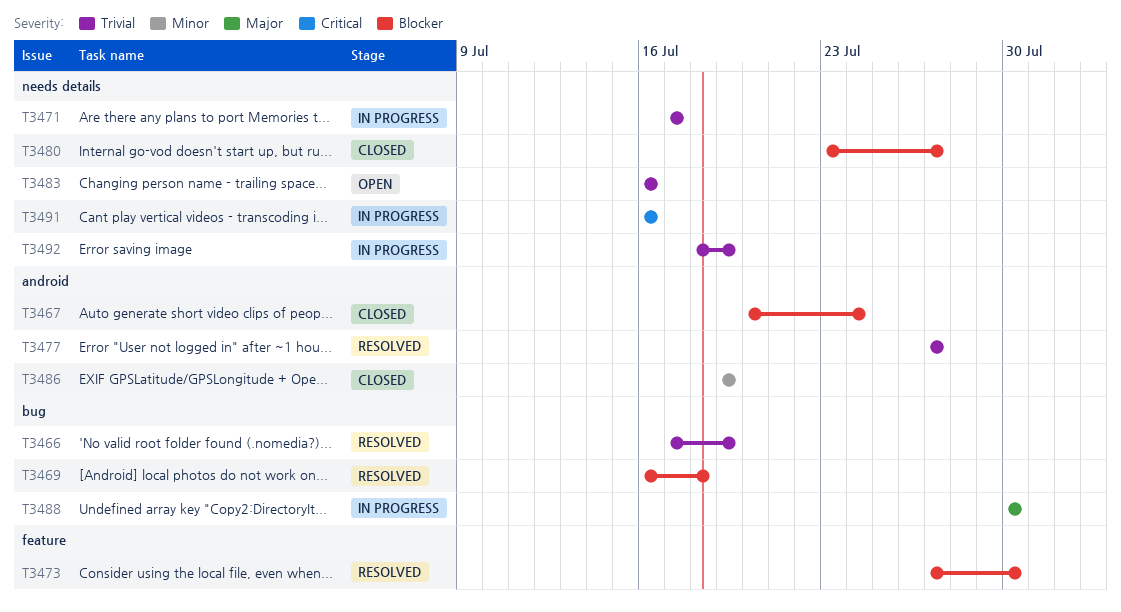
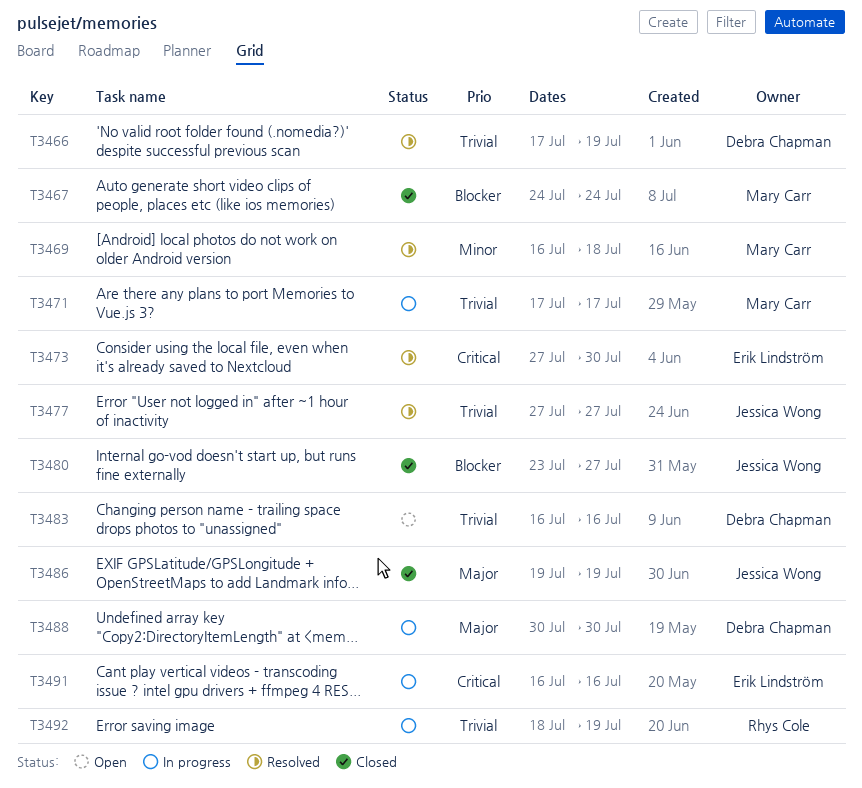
T3467, start: Jul 20 -> Jul 24
T3469, priority: Blocker -> Minor
T3473, priority: Blocker -> Critical
T3486, priority: Minor -> Major

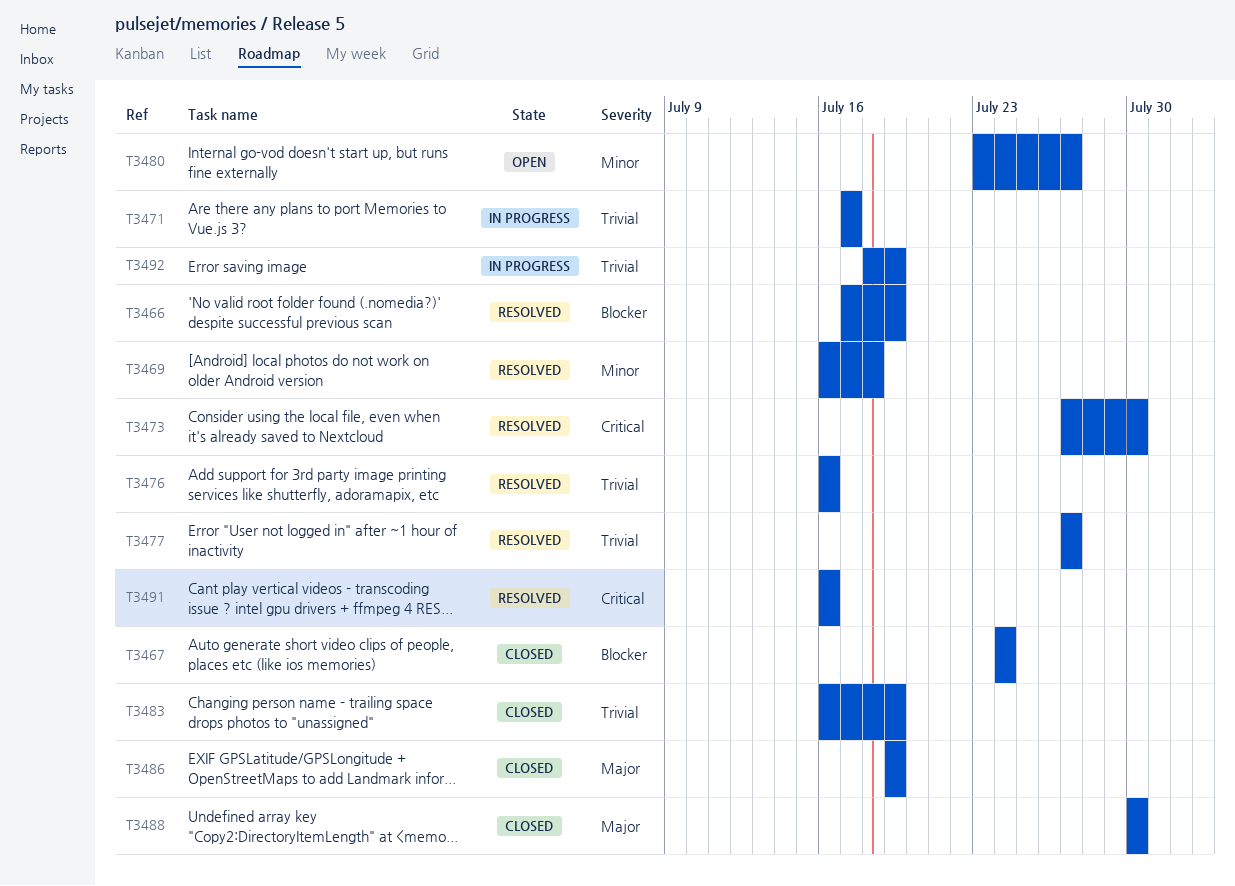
T3466, priority: Trivial -> Blocker
T3476: none -> present
T3480, status: Closed -> Open
T3480, priority: Blocker -> Minor
T3483, status: Open -> Closed
T3483, due: Jul 16 -> Jul 19
T3488, status: In progress -> Closed
T3491, status: In progress -> Resolved

